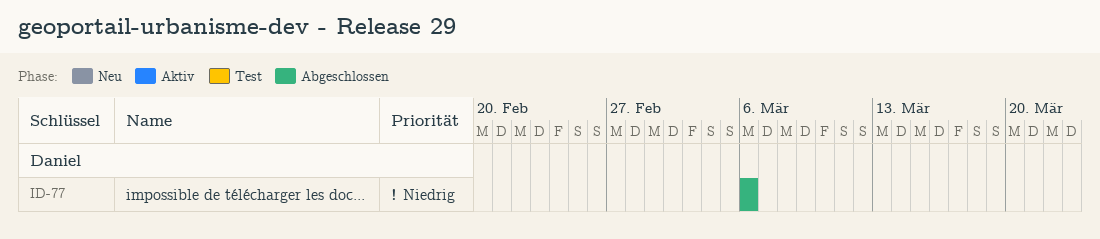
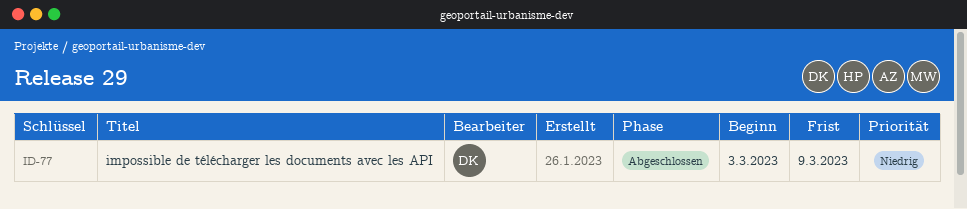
ID-77, start: Mar 6 -> Mar 3
ID-77, due: Mar 6 -> Mar 9

